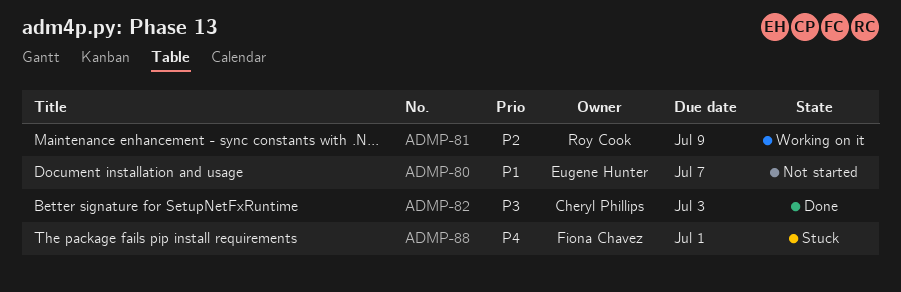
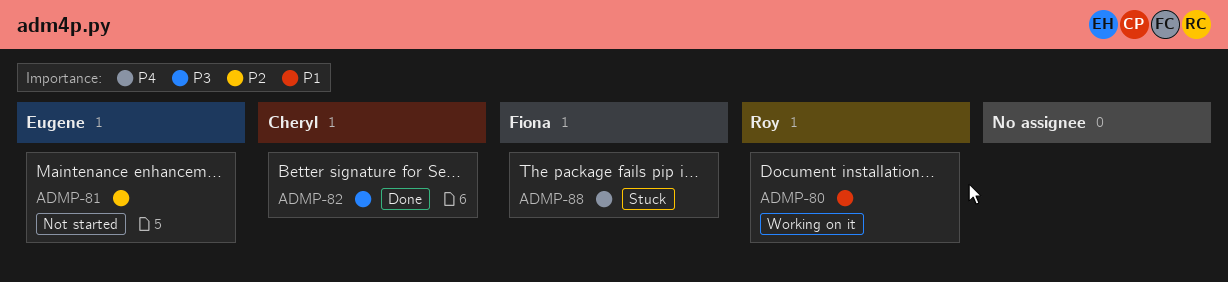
ADMP-80, status: Not started -> Working on it
ADMP-80, owner: Eugene Hunter -> Roy Cook
ADMP-81, status: Working on it -> Not started
ADMP-81, owner: Roy Cook -> Eugene Hunter

